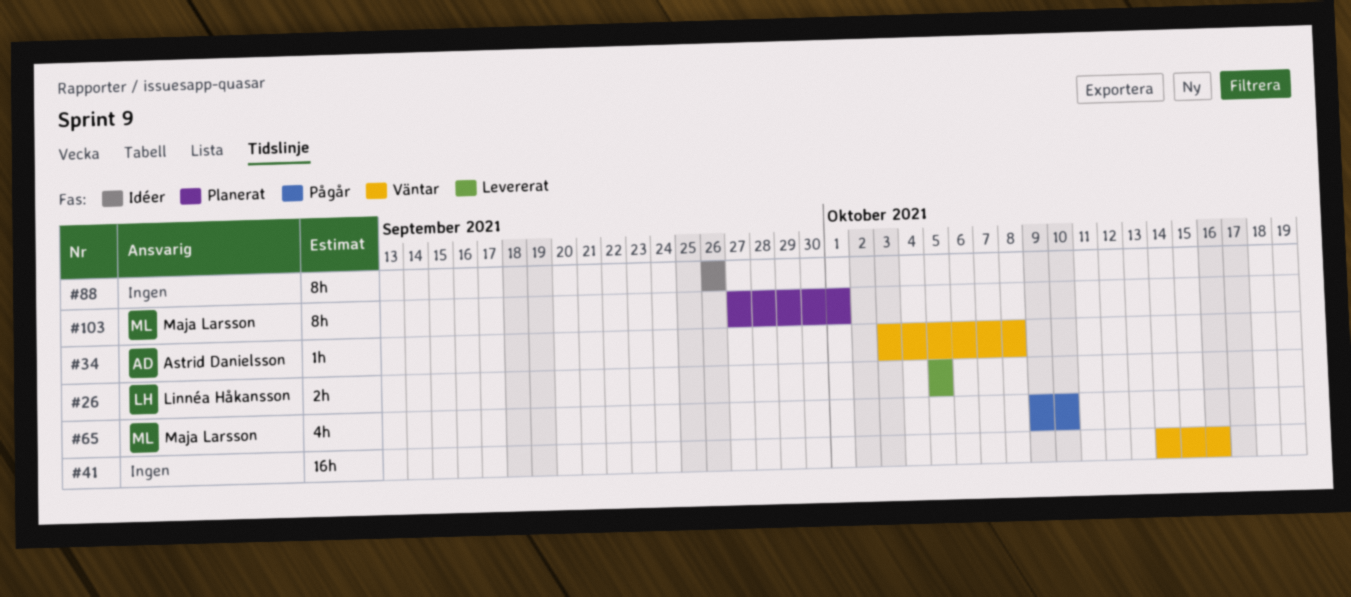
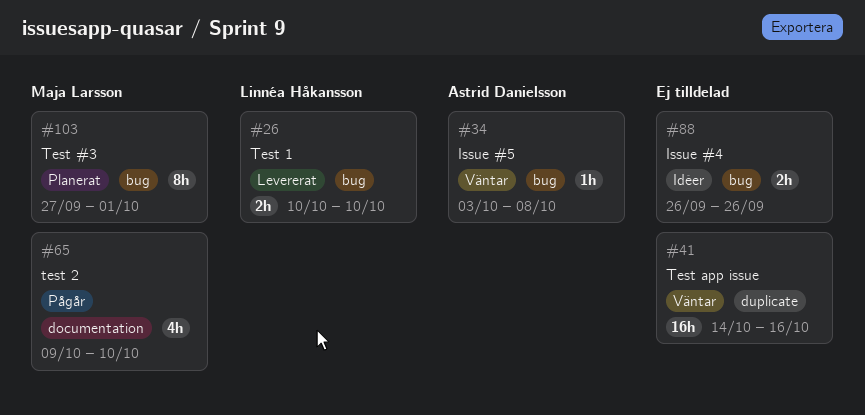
#26, start: Oct 5 -> Oct 10
#26, due: Oct 5 -> Oct 10
#88, estimate: 8h -> 2h

